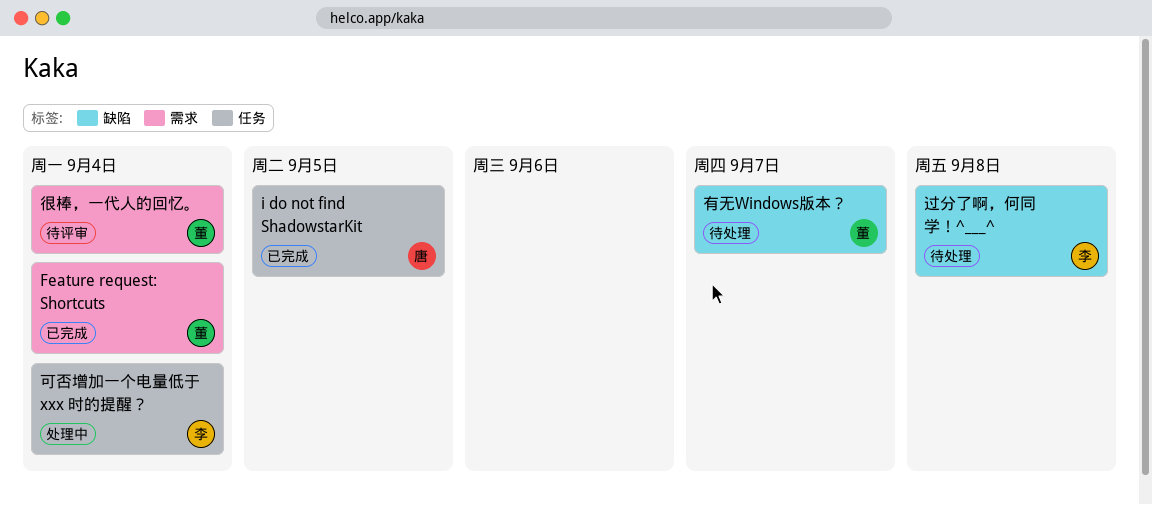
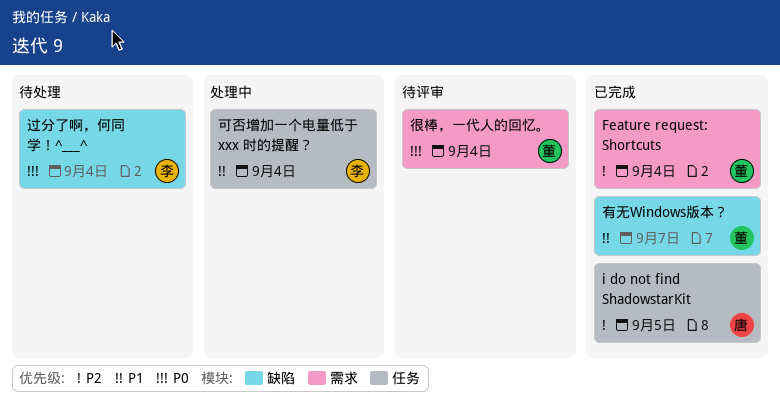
有无Windows版本？, status: 待处理 -> 已完成
过分了啊，何同学！^___^, due: Sep 8 -> Sep 4

